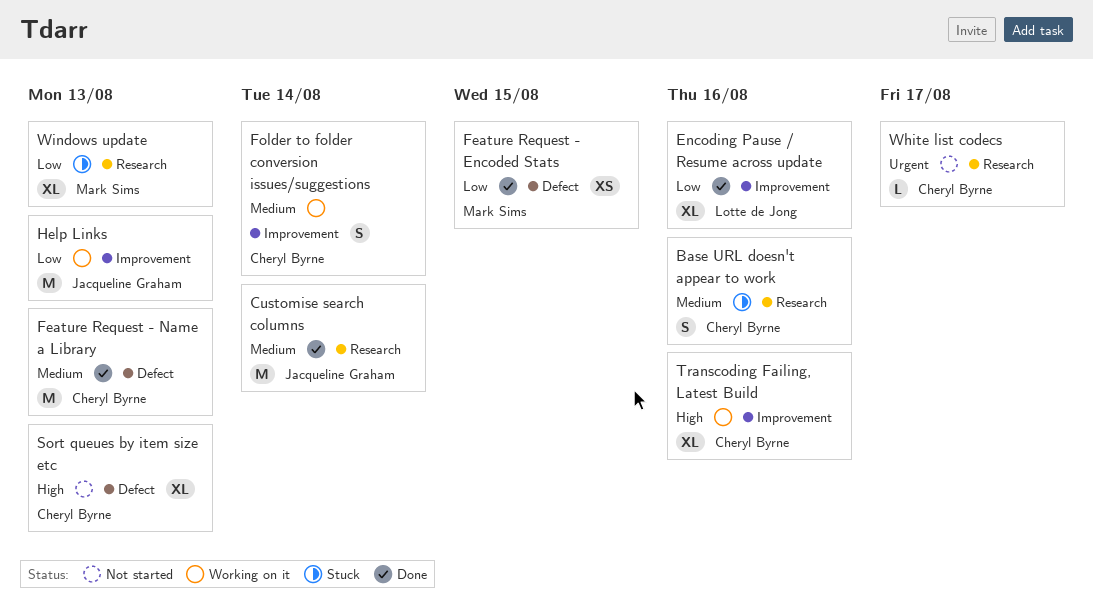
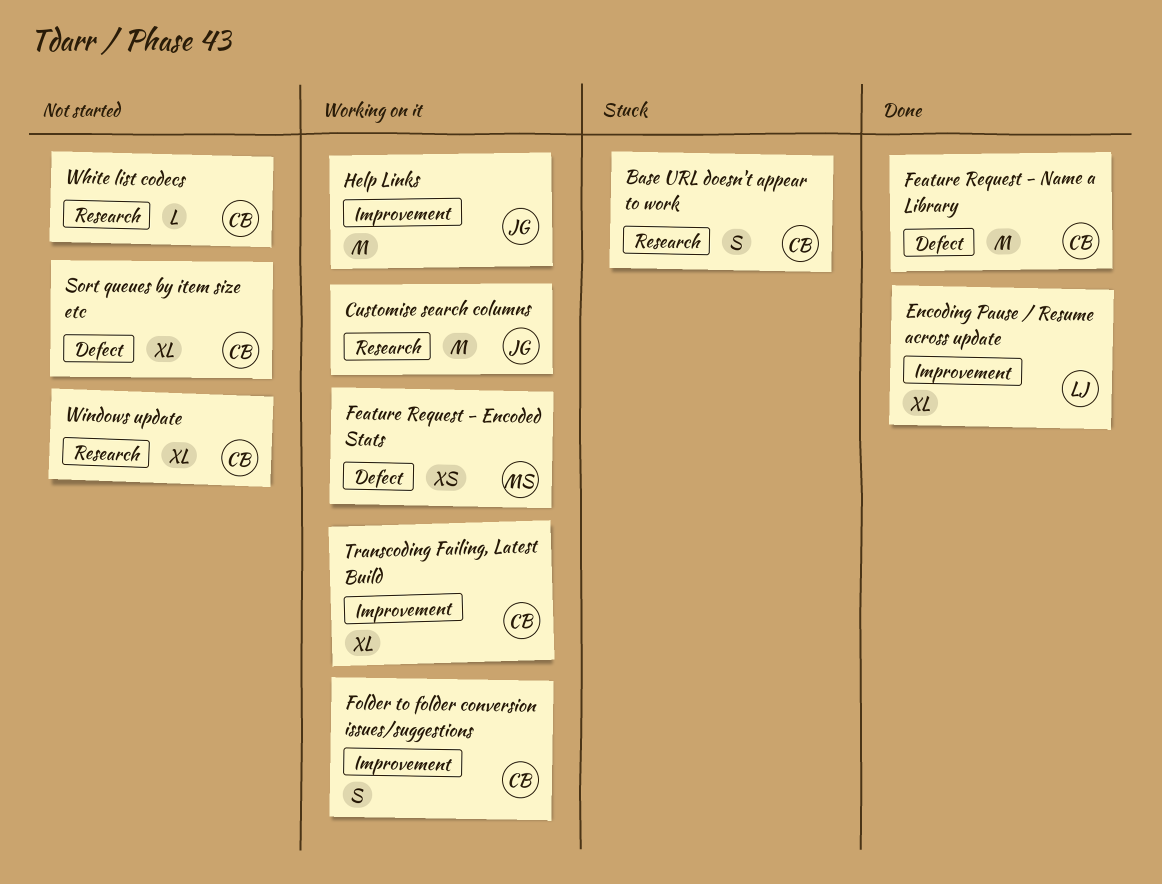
Customise search columns, status: Done -> Working on it
Feature Request - Encoded Stats, status: Done -> Working on it
Windows update, status: Stuck -> Not started
Windows update, owner: Mark Sims -> Cheryl Byrne

